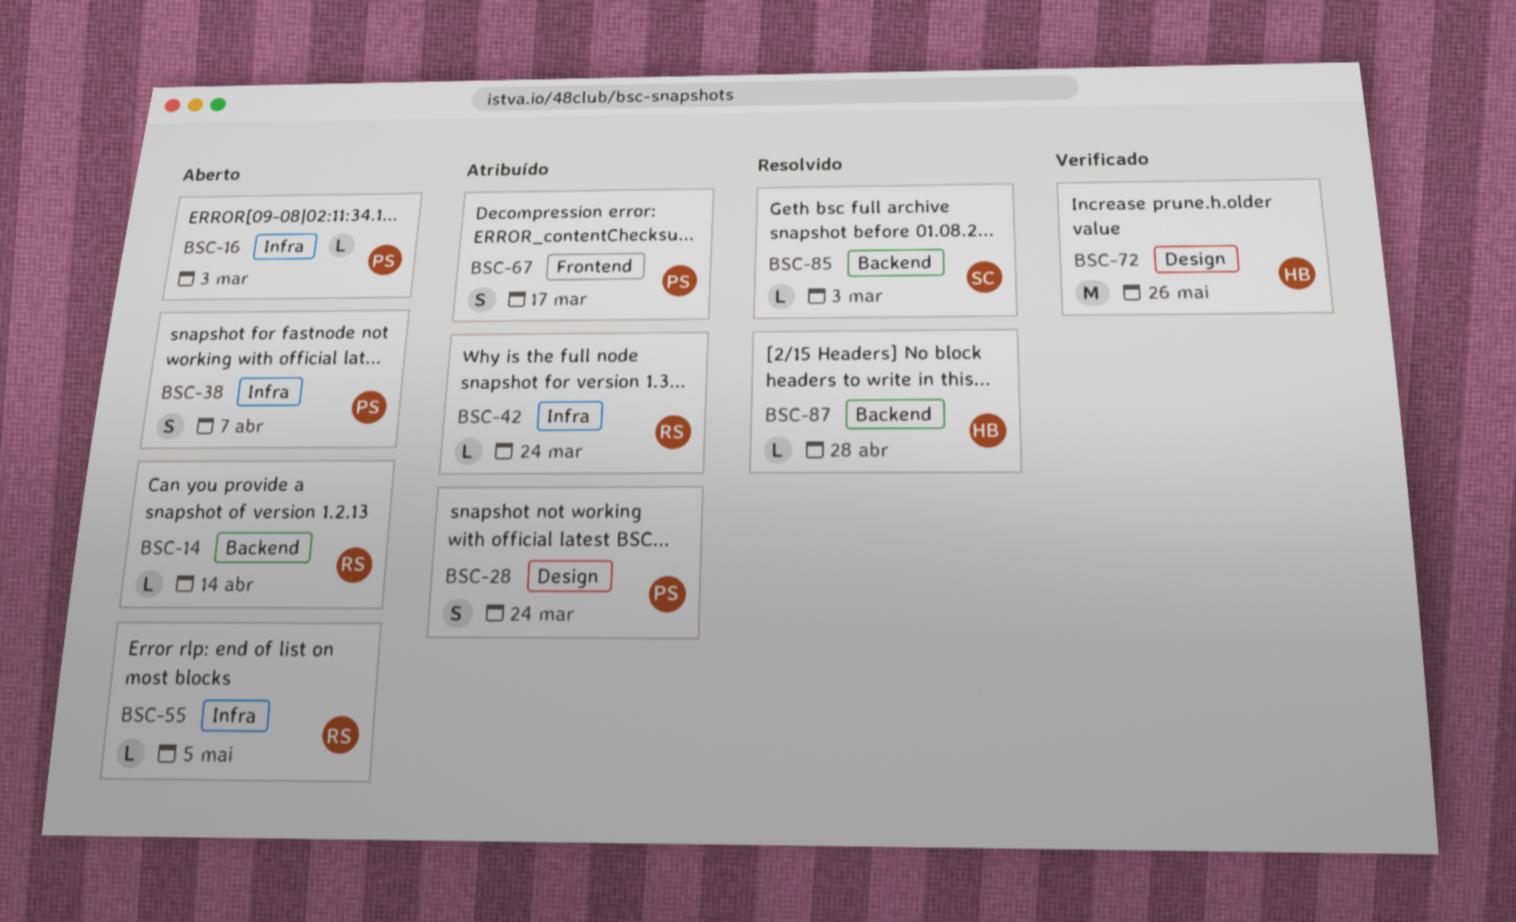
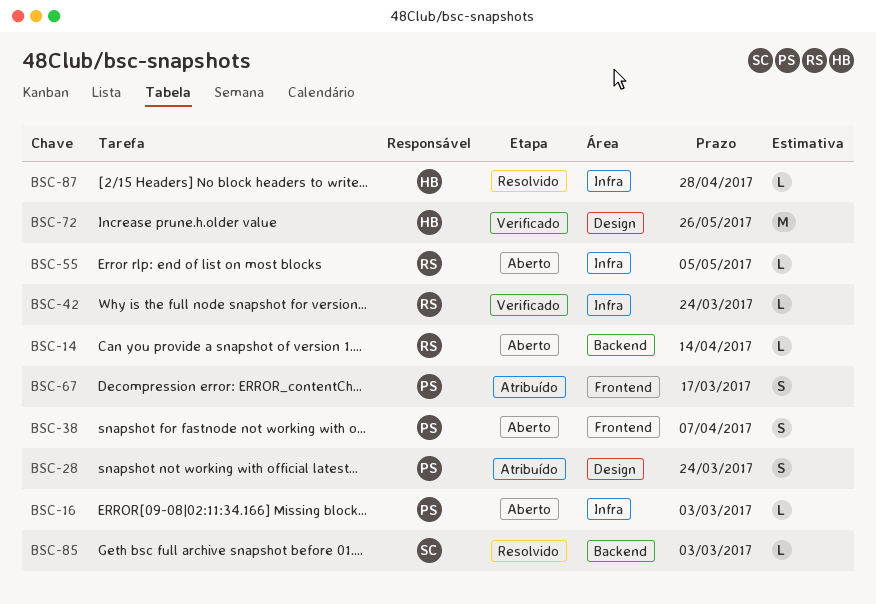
BSC-38, label: Infra -> Frontend
BSC-42, status: Atribuído -> Verificado
BSC-87, label: Backend -> Infra

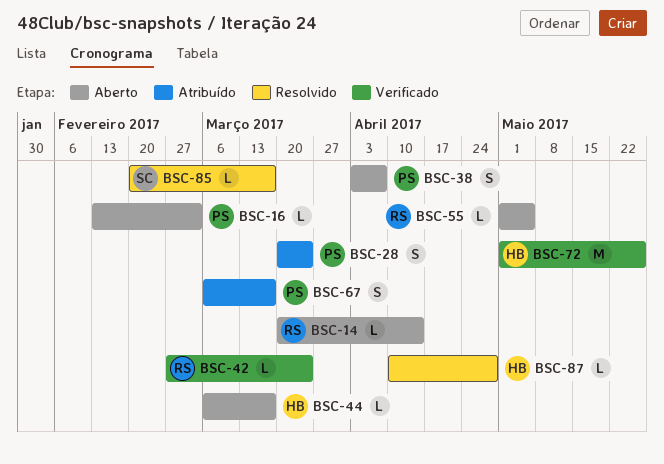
BSC-44: none -> present
BSC-85, due: Mar 3 -> Mar 17

